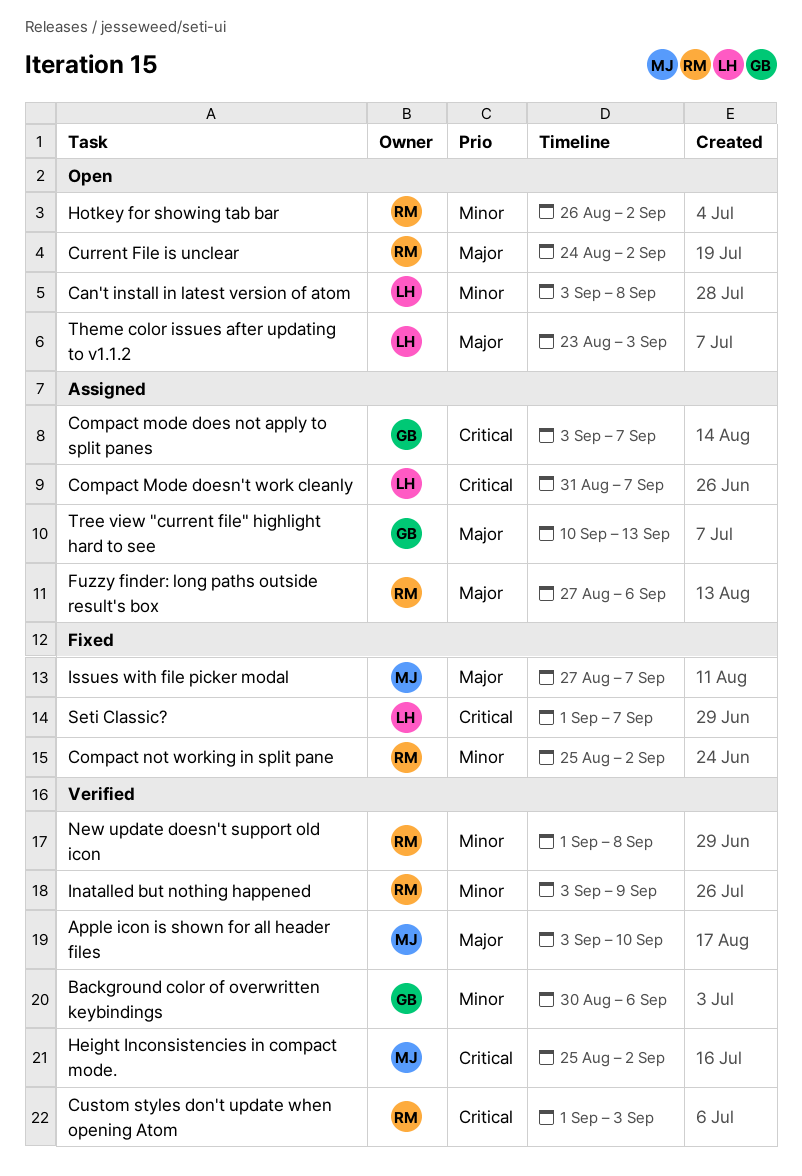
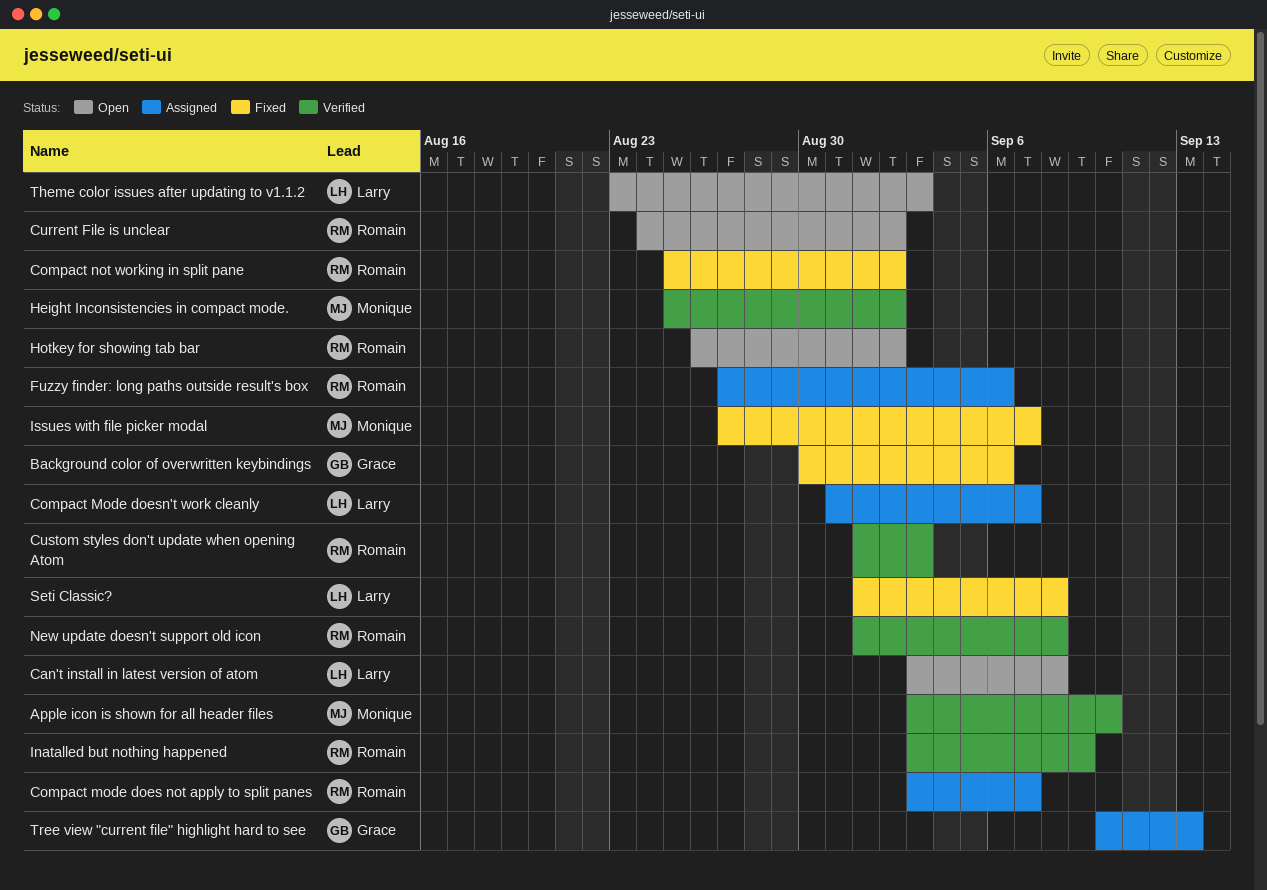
Background color of overwritten keybindings, status: Verified -> Fixed
Compact mode does not apply to split panes, owner: Grace -> Romain
Seti Classic?, due: Sep 7 -> Sep 8

